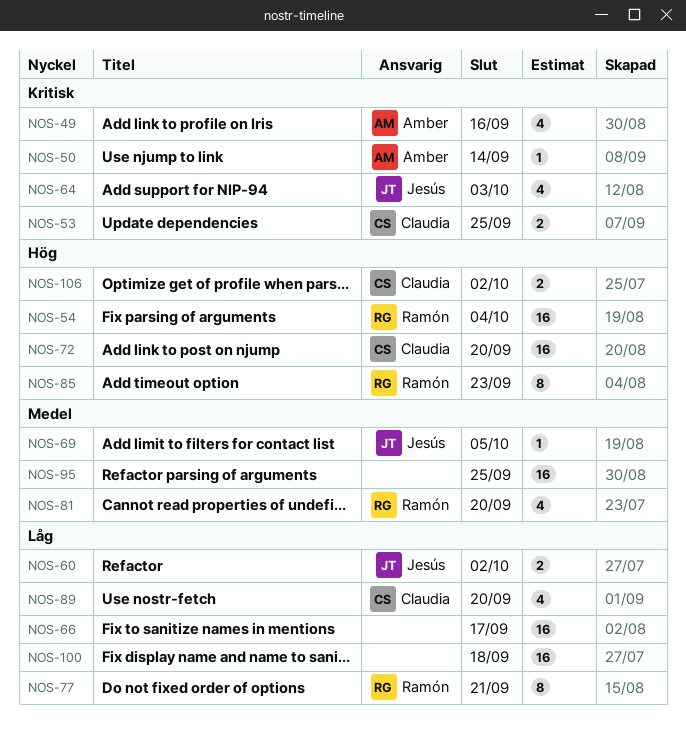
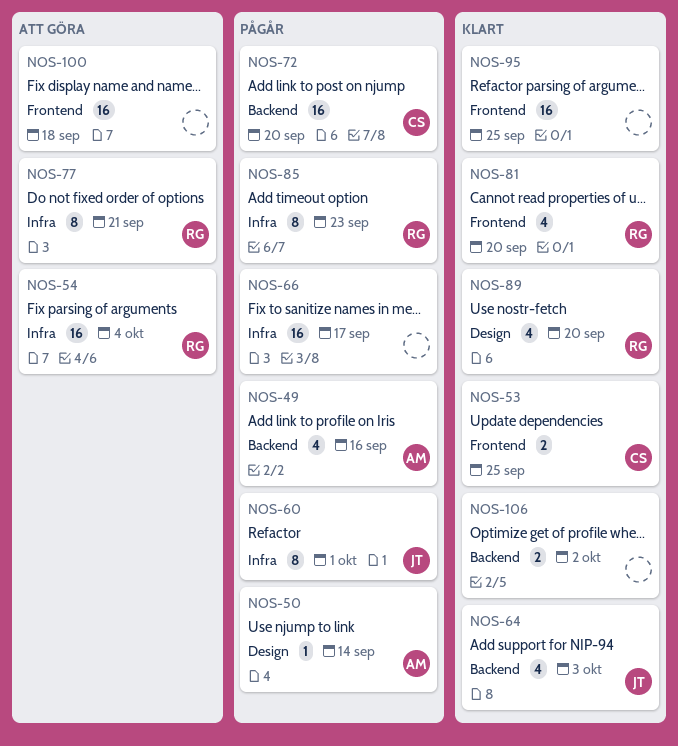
NOS-60, estimate: 2 -> 8
NOS-60, due: Oct 2 -> Oct 1
NOS-69: present -> none
NOS-89, owner: Claudia -> Ramón
NOS-106, owner: Claudia -> none

